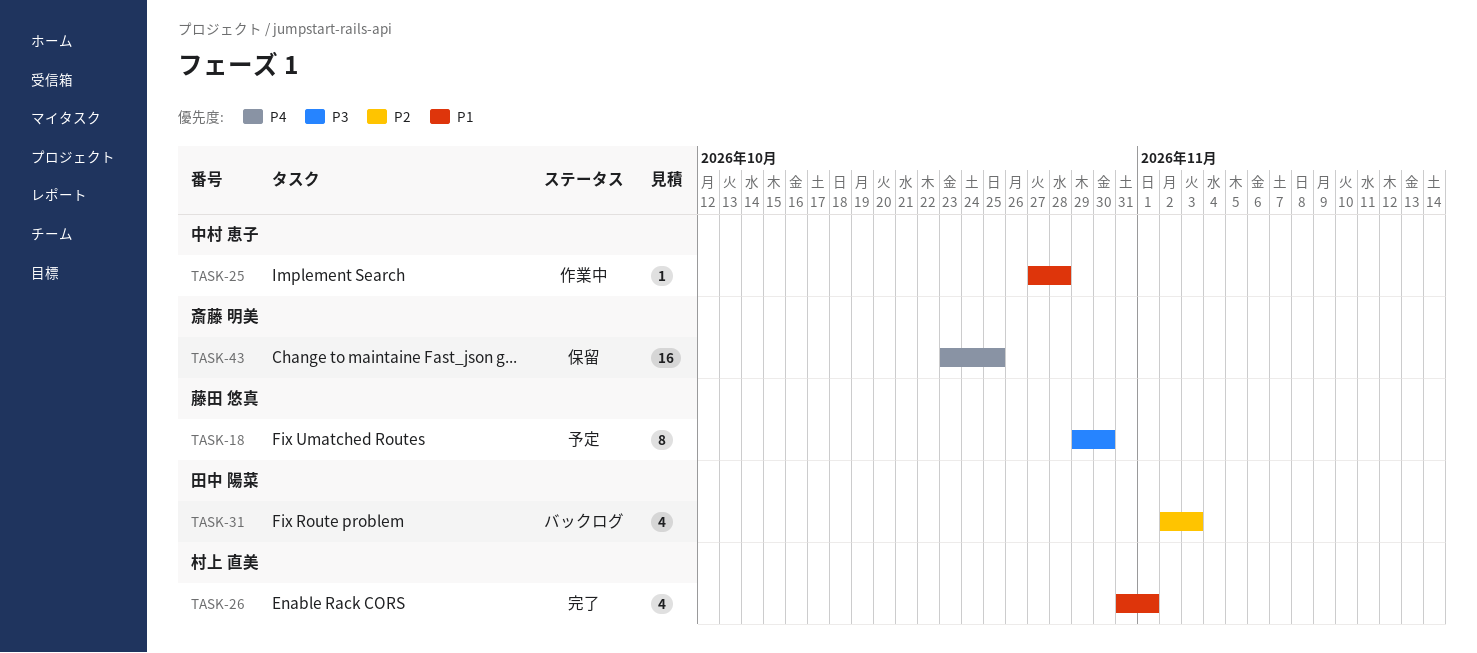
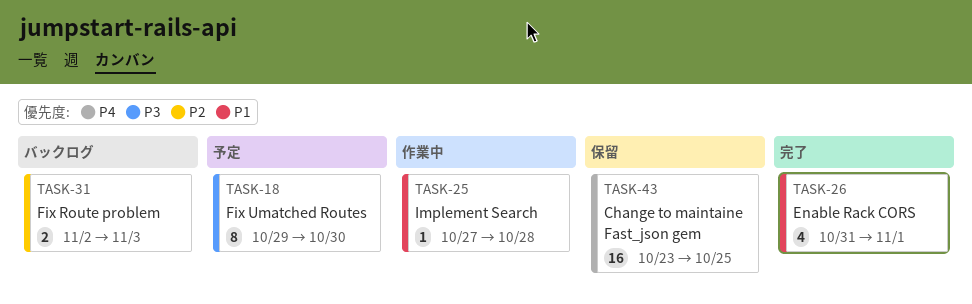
TASK-31, estimate: 4 -> 2

